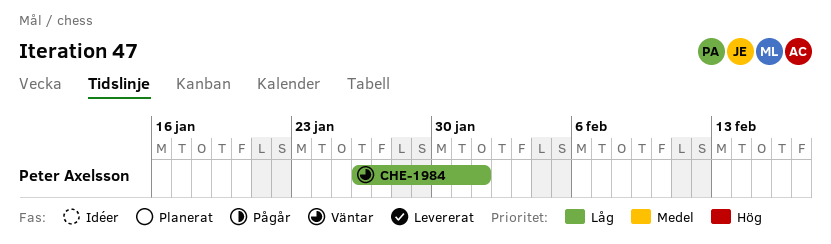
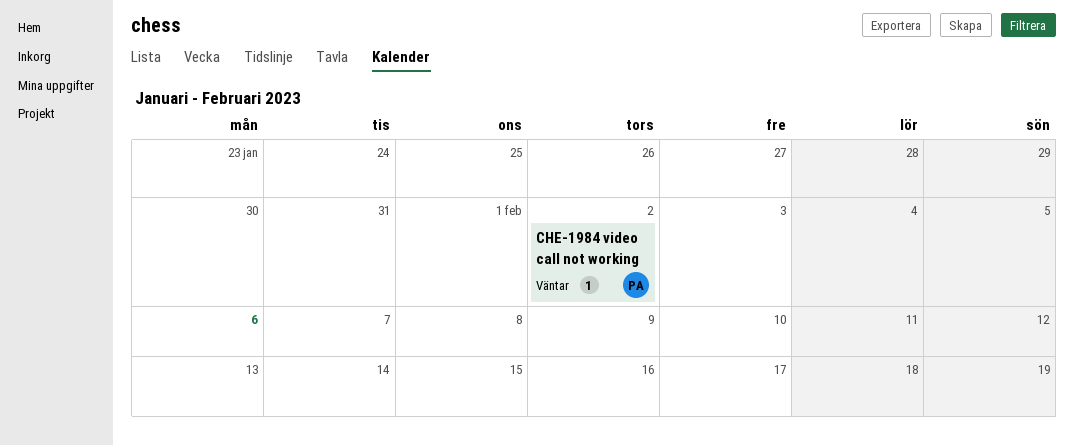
CHE-1984, due: Feb 1 -> Feb 2

